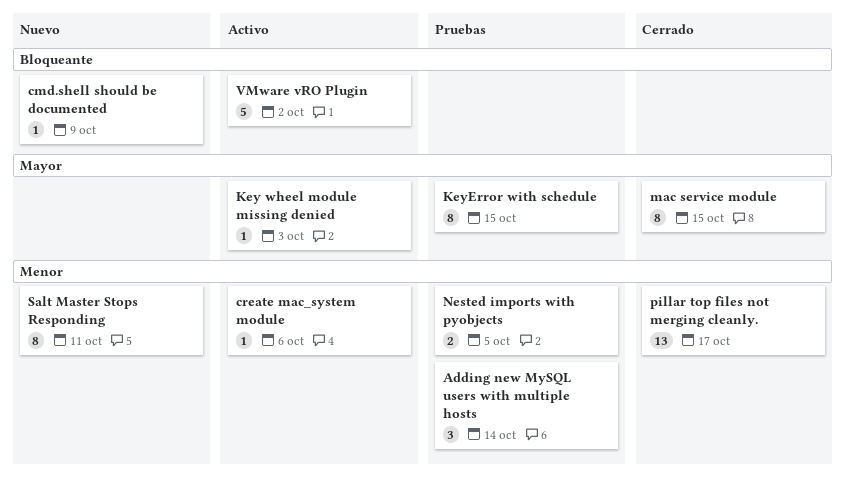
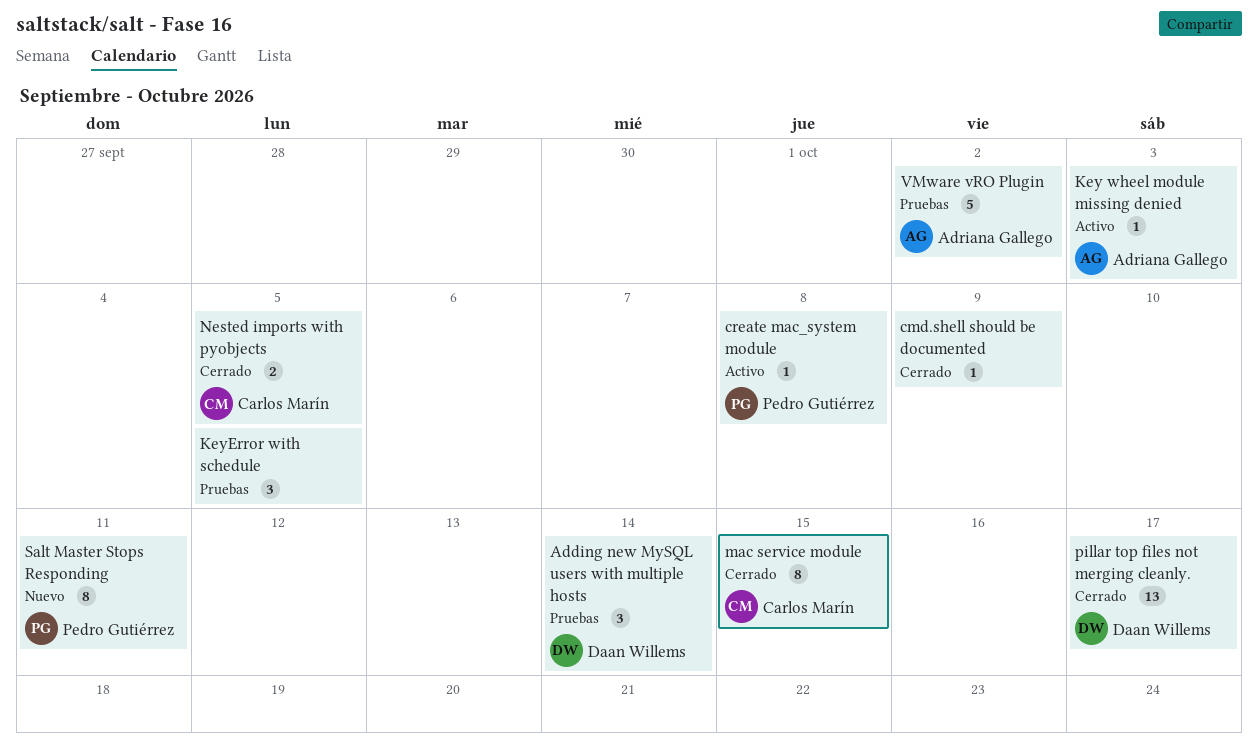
cmd.shell should be documented, status: Nuevo -> Cerrado
create mac_system module, due: Oct 6 -> Oct 8
KeyError with schedule, estimate: 8 -> 3
KeyError with schedule, due: Oct 15 -> Oct 5
Nested imports with pyobjects, status: Pruebas -> Cerrado
VMware vRO Plugin, status: Activo -> Pruebas

